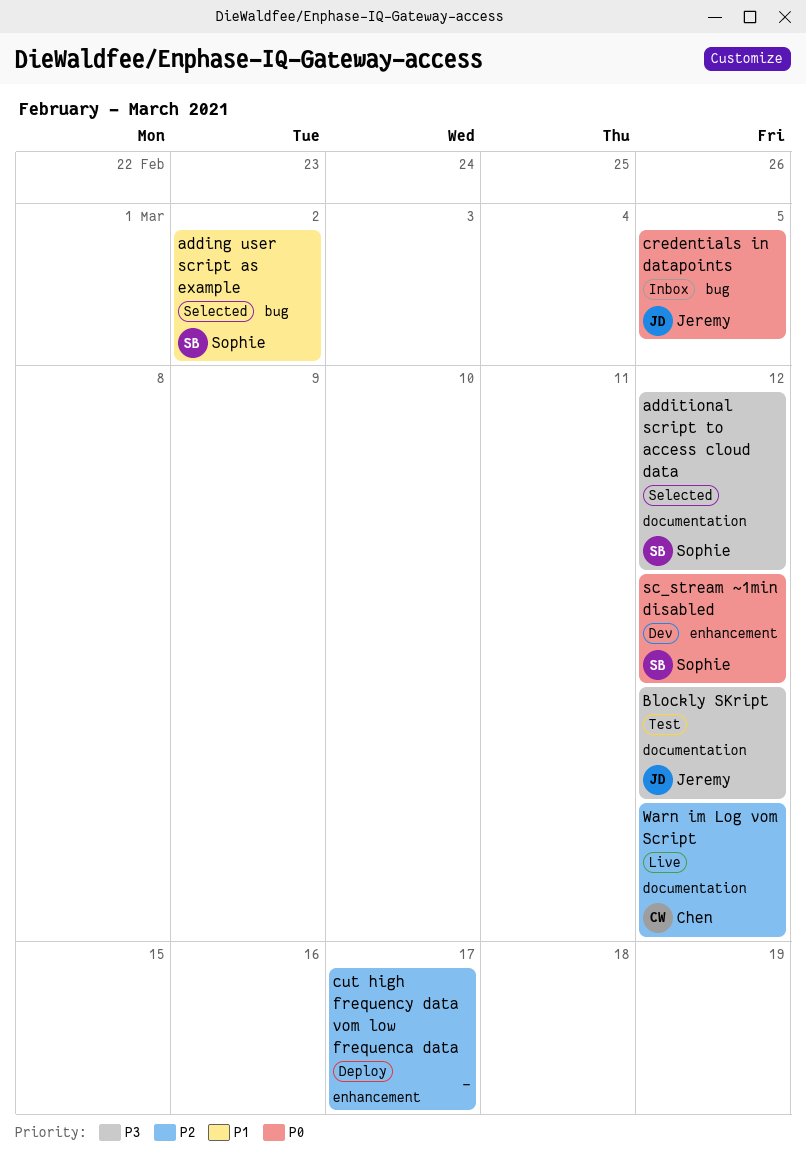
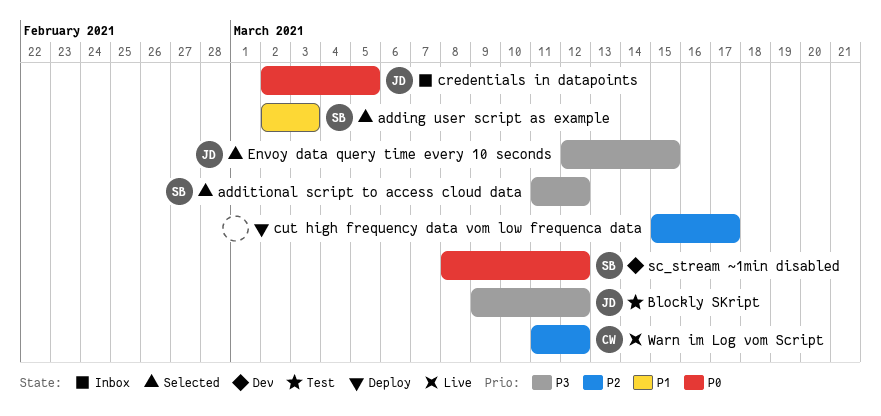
adding user script as example, due: Mar 2 -> Mar 3
Envoy data query time every 10 seconds: none -> present

